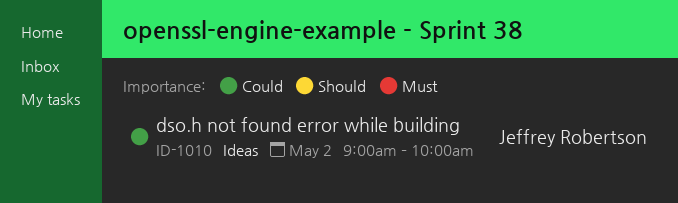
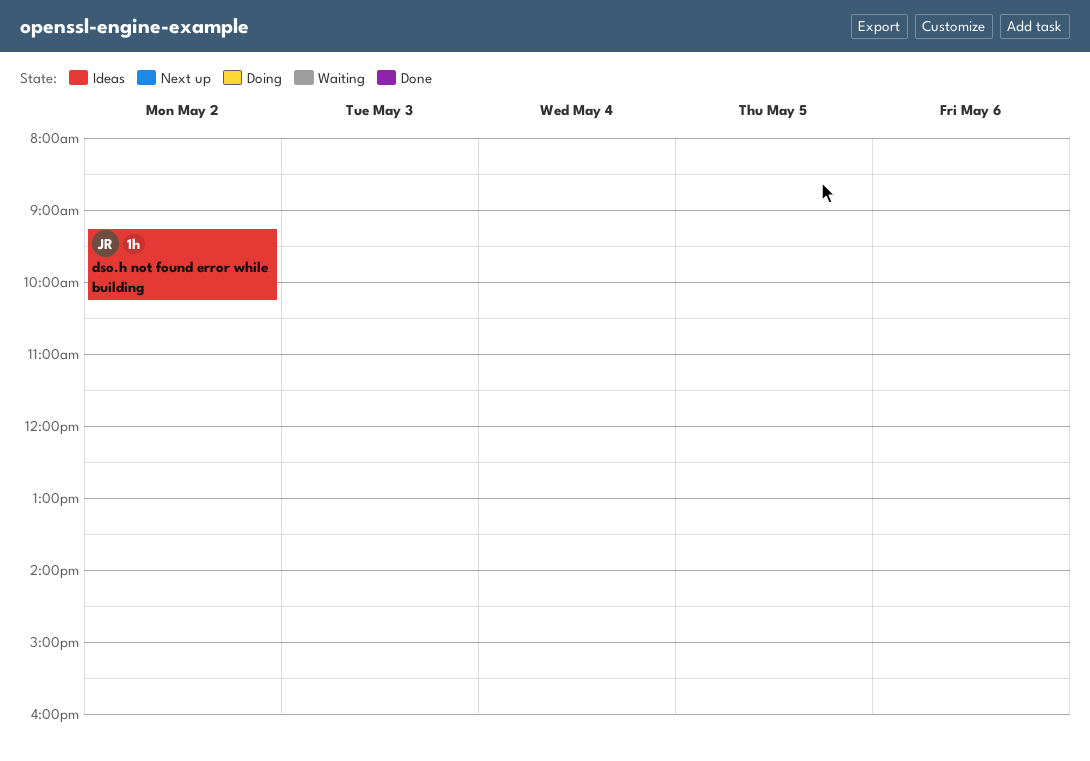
dso.h not found error while building, begins: 09:00 -> 09:15
dso.h not found error while building, ends: 10:00 -> 10:15

